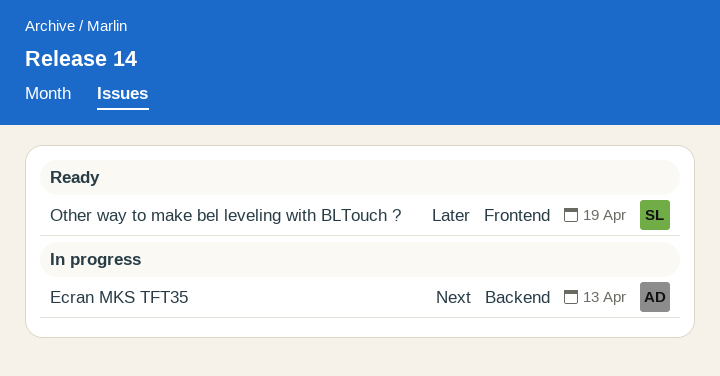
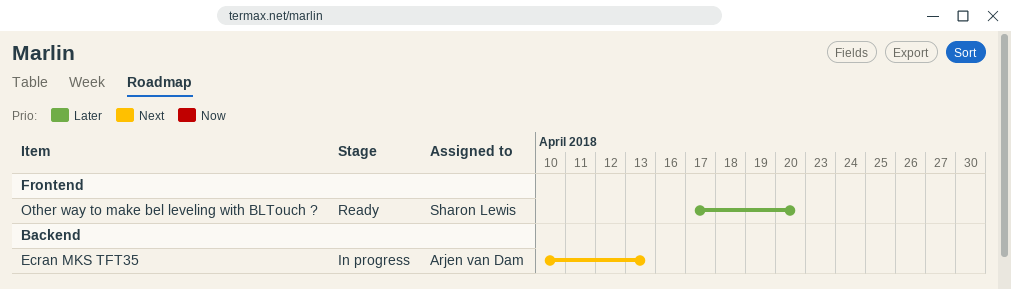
Other way to make bel leveling with BLTouch ?, due: Apr 19 -> Apr 20

